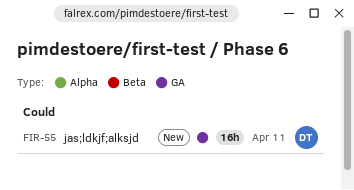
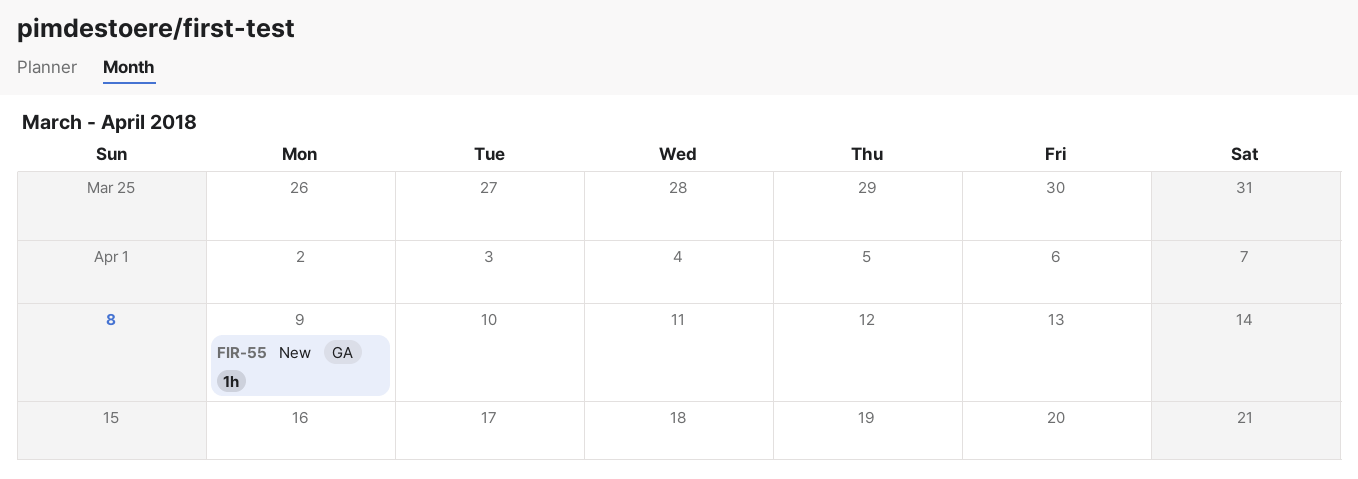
FIR-55, estimate: 16h -> 1h
FIR-55, due: Apr 11 -> Apr 9

